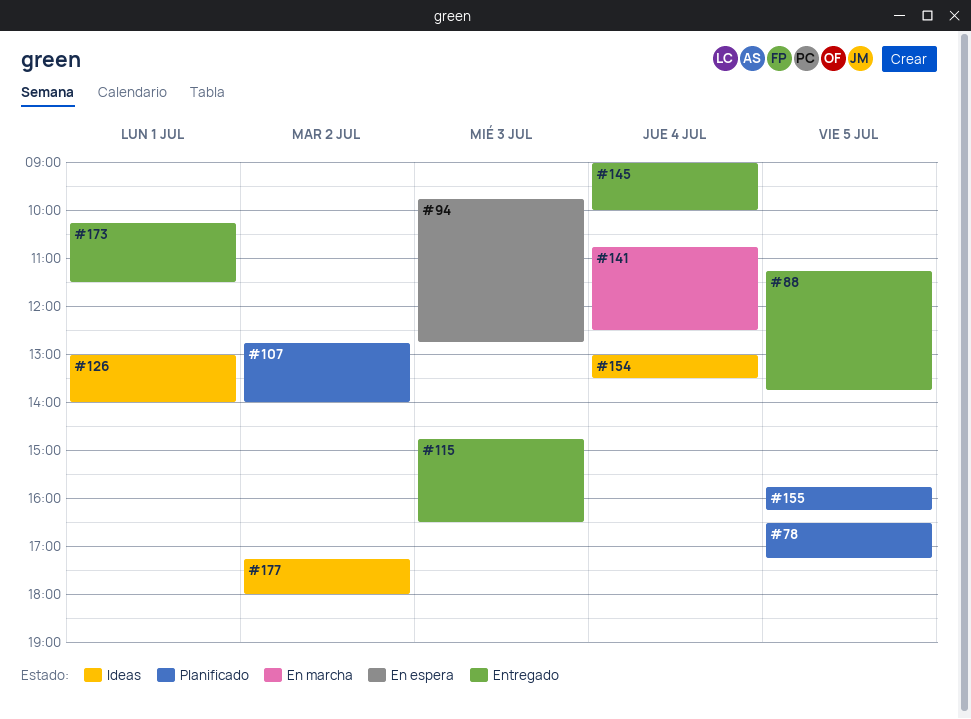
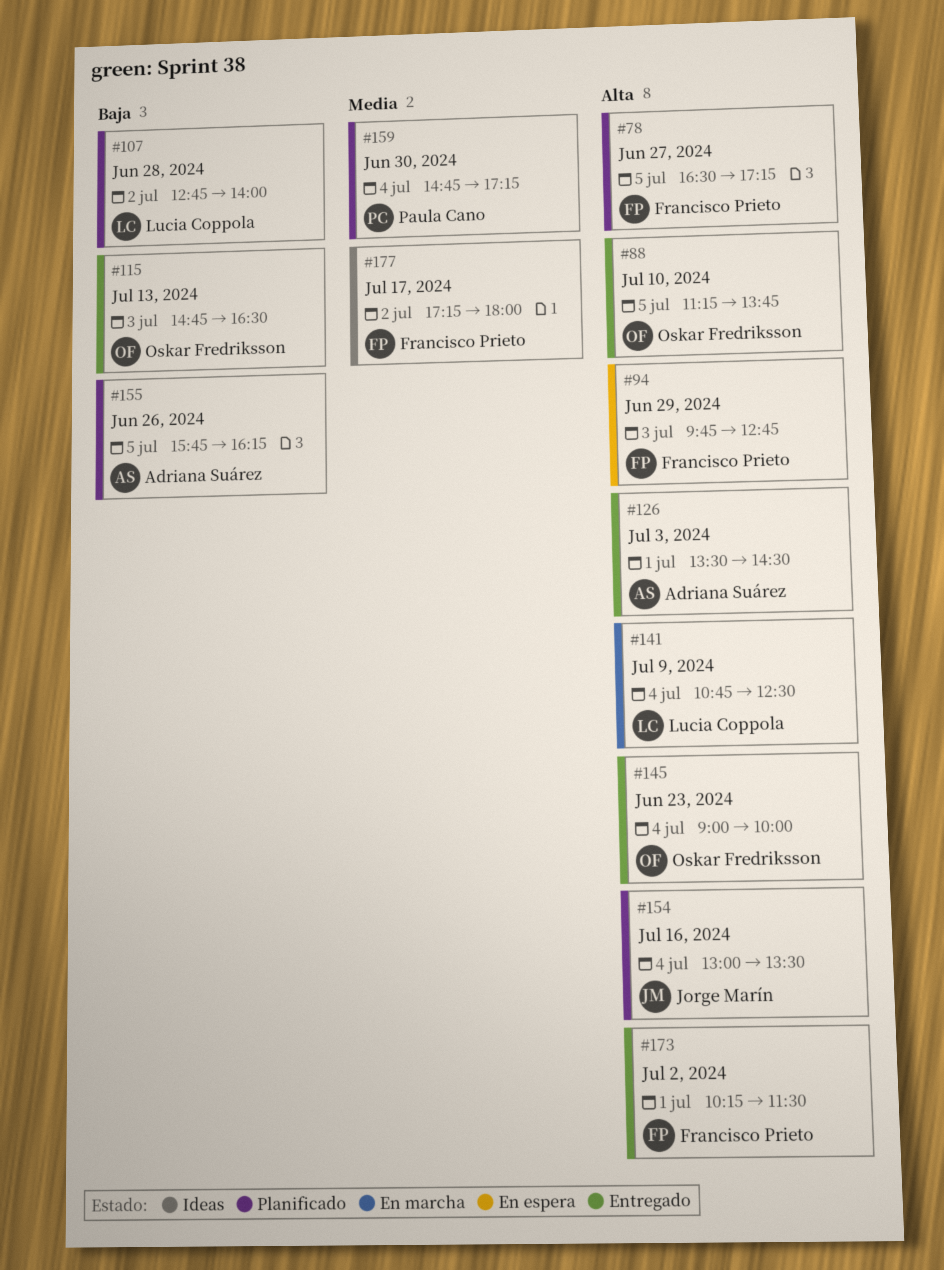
#126, status: Ideas -> Entregado
#126, begins: 13:00 -> 13:30
#126, ends: 14:00 -> 14:30
#154, status: Ideas -> Planificado
#159: none -> present

